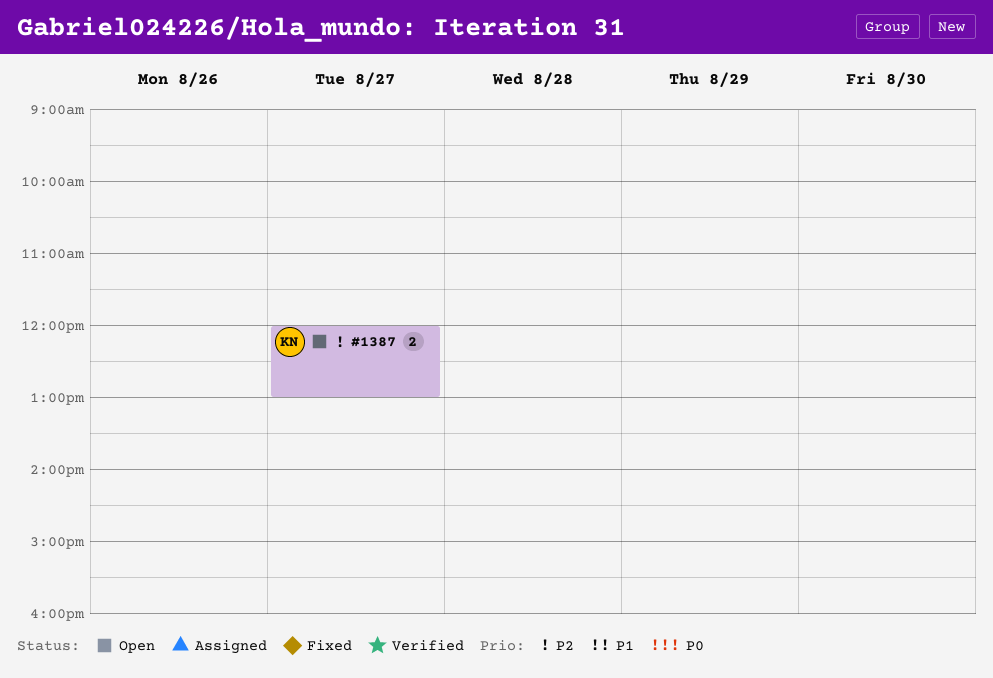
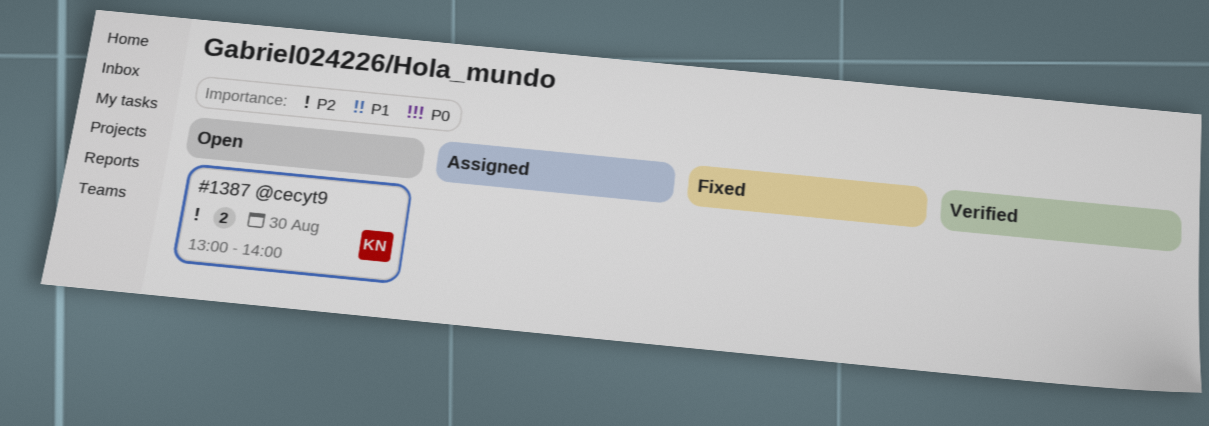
#1387, day: Aug 27 -> Aug 30
#1387, begins: 12:00 -> 13:00
#1387, ends: 13:00 -> 14:00

